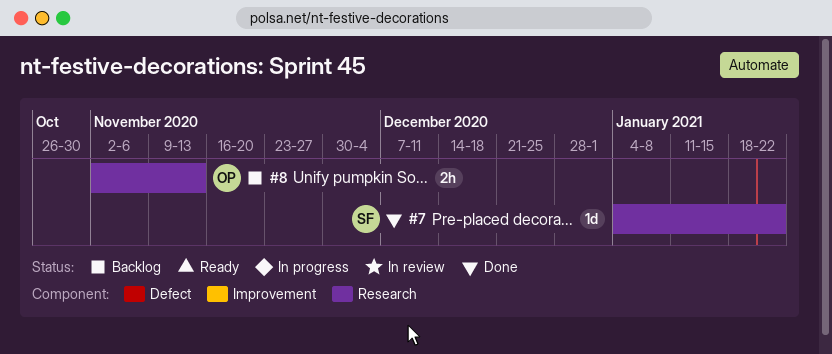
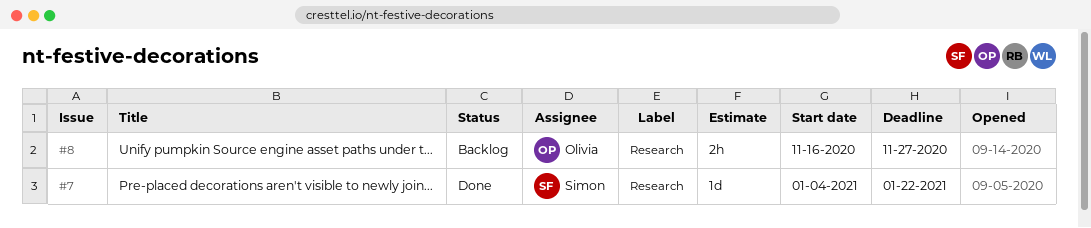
#8, start: Nov 2 -> Nov 16
#8, due: Nov 13 -> Nov 27

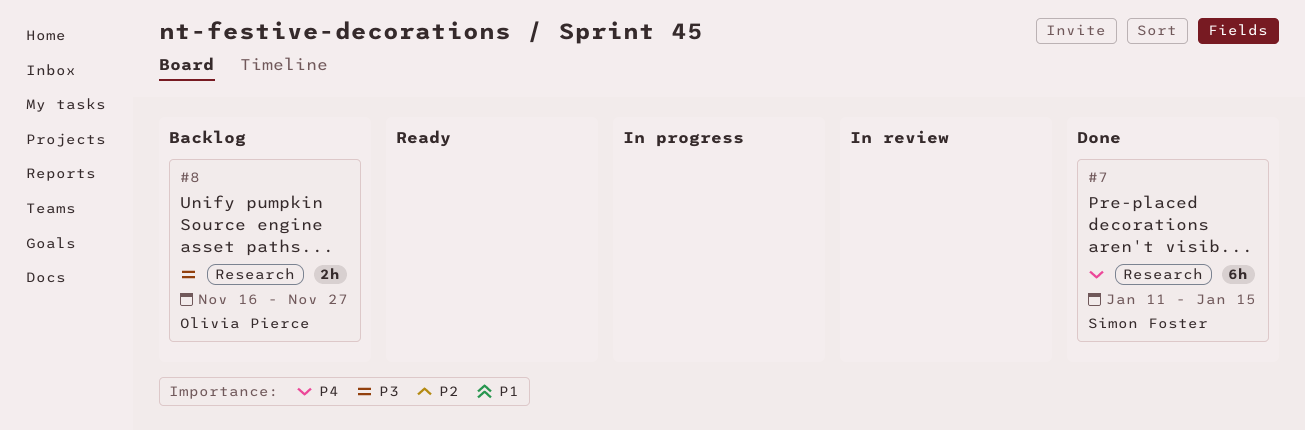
#7, estimate: 1d -> 6h
#7, start: Jan 4 -> Jan 11
#7, due: Jan 22 -> Jan 15

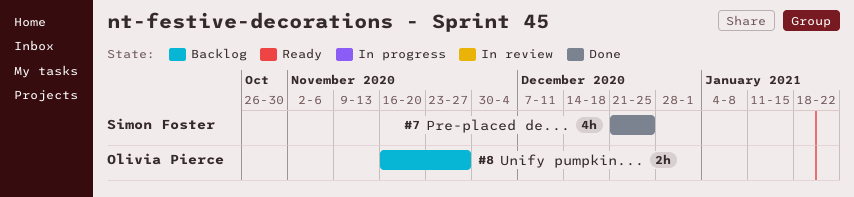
#7, estimate: 6h -> 4h
#7, start: Jan 11 -> Dec 21
#7, due: Jan 15 -> Dec 25

